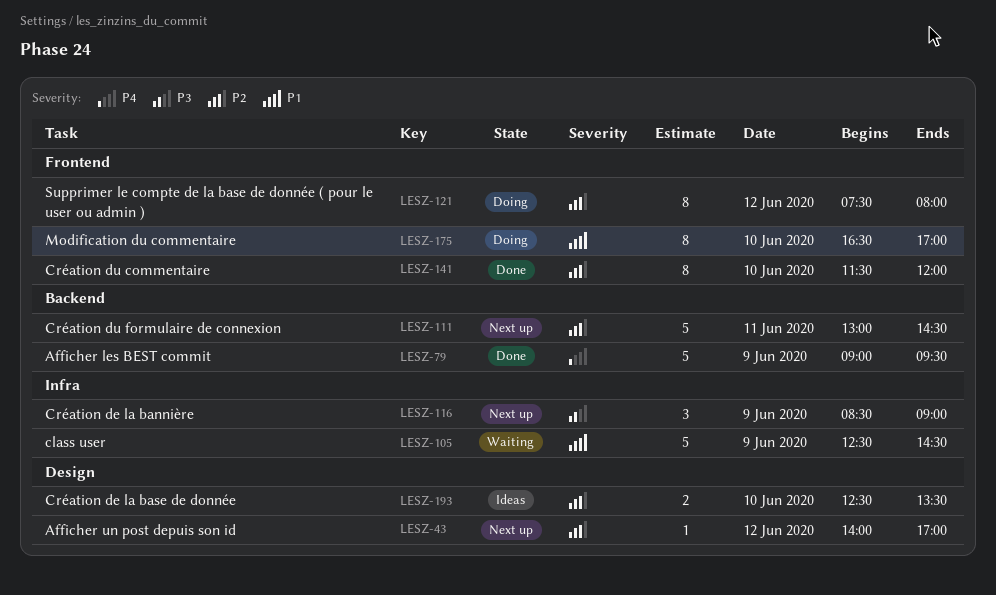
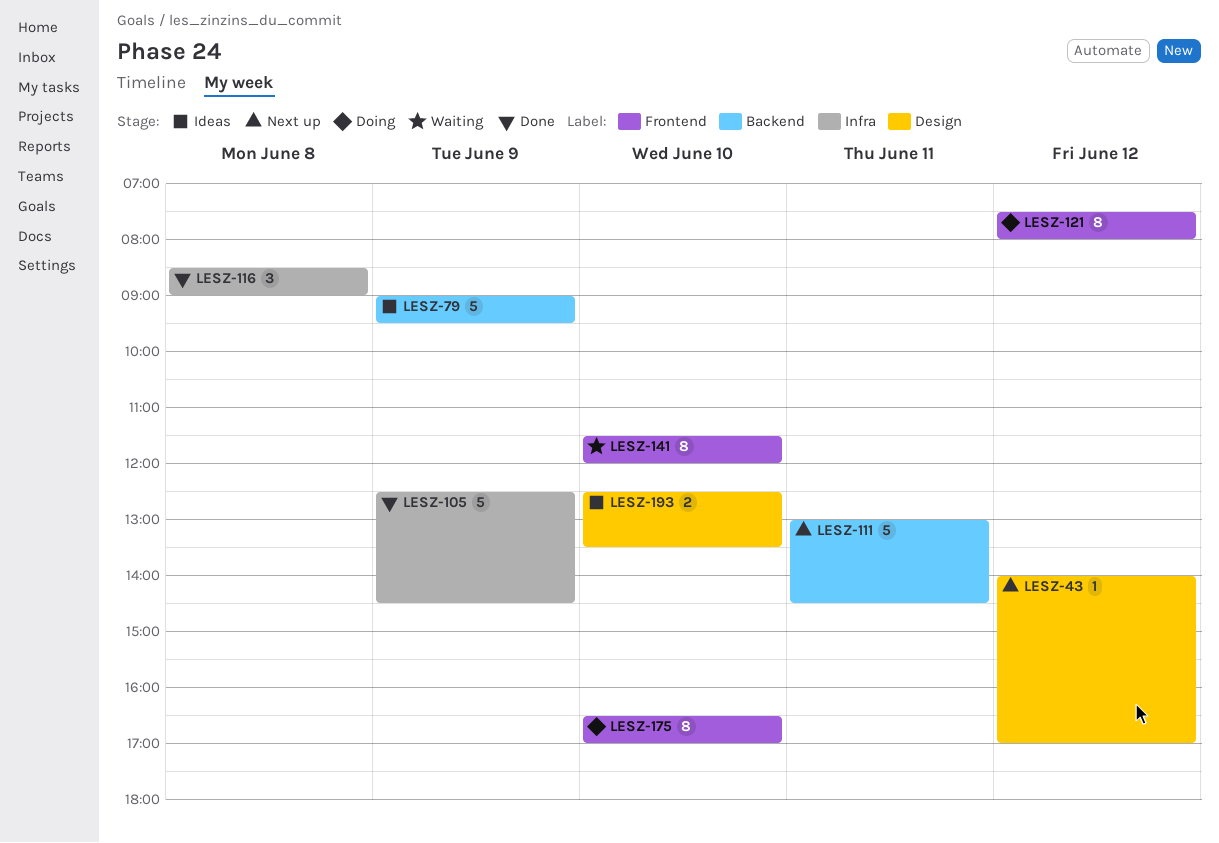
LESZ-79, status: Done -> Ideas
LESZ-105, status: Waiting -> Done
LESZ-116, status: Next up -> Done
LESZ-116, day: Jun 9 -> Jun 8
LESZ-141, status: Done -> Waiting

